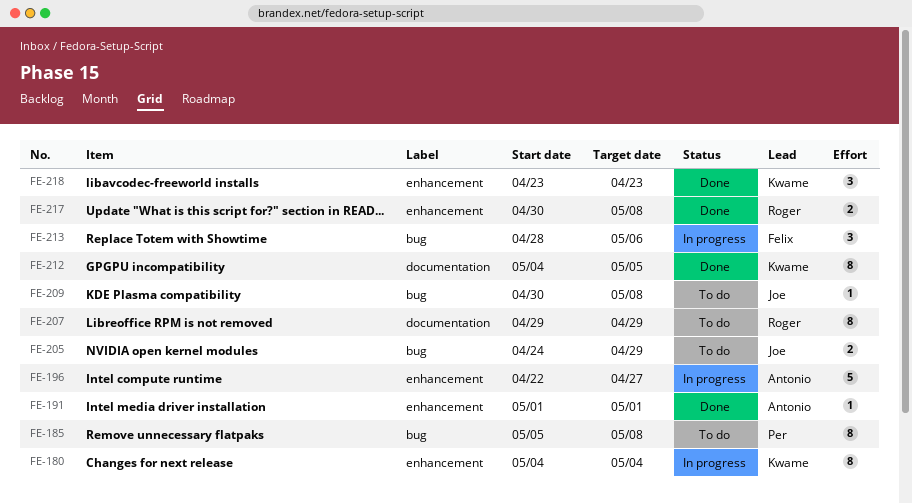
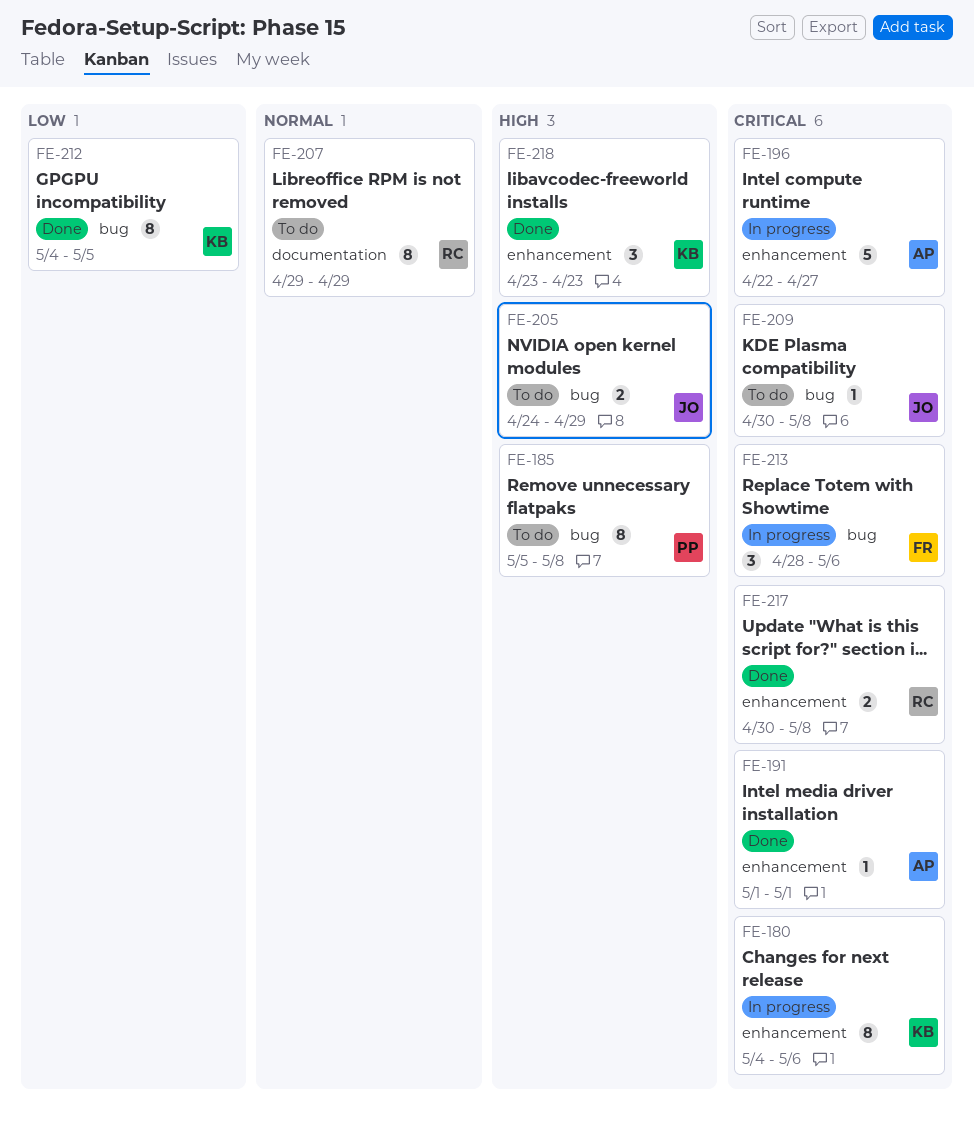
FE-180, due: May 4 -> May 6
FE-212, label: documentation -> bug

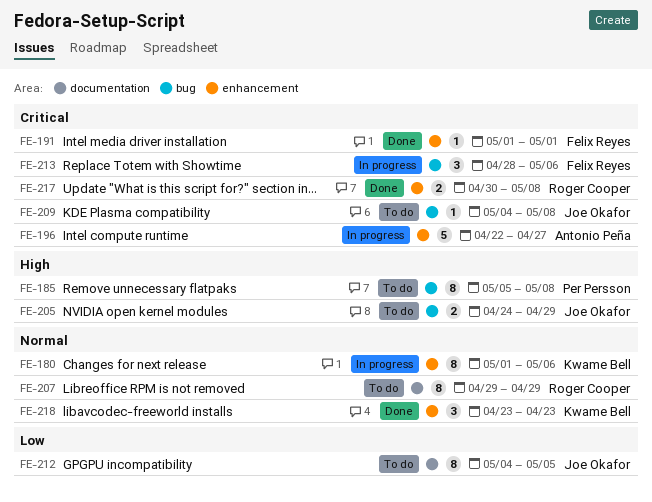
FE-180, priority: Critical -> Normal
FE-180, start: May 4 -> May 1
FE-191, owner: Antonio Peña -> Felix Reyes
FE-209, start: Apr 30 -> May 4
FE-212, status: Done -> To do
FE-212, owner: Kwame Bell -> Joe Okafor
FE-212, label: bug -> documentation
FE-218, priority: High -> Normal

